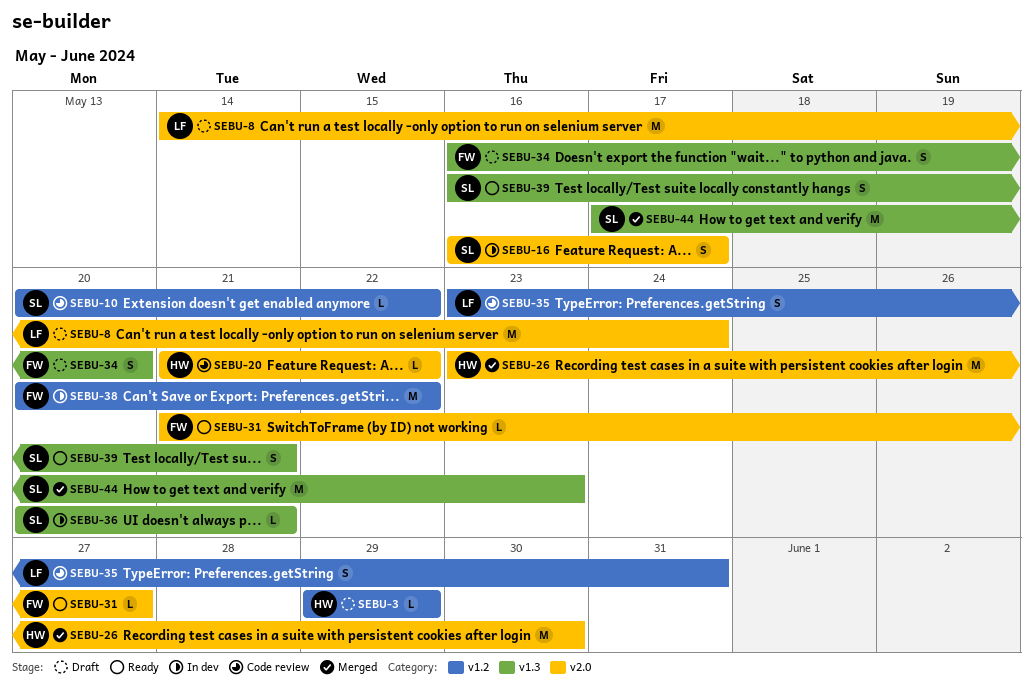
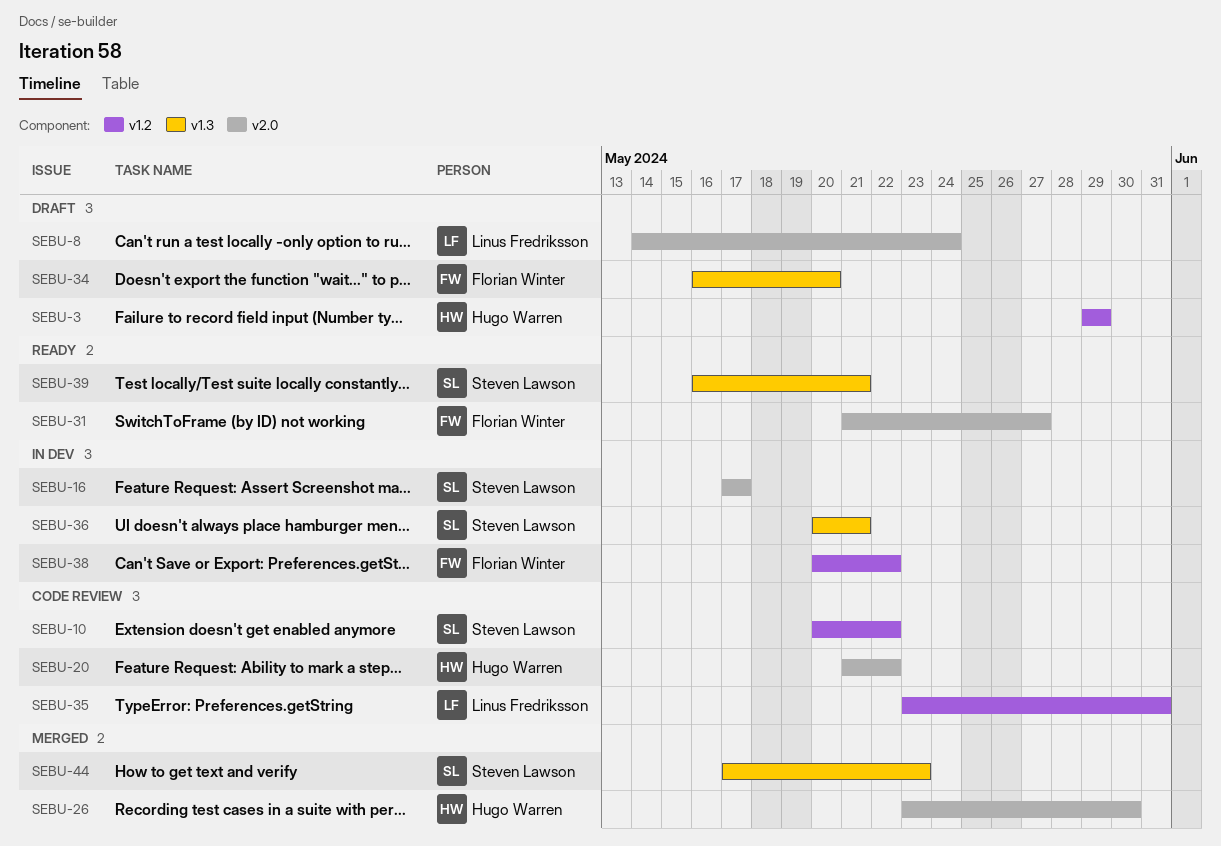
SEBU-16, start: May 16 -> May 17

